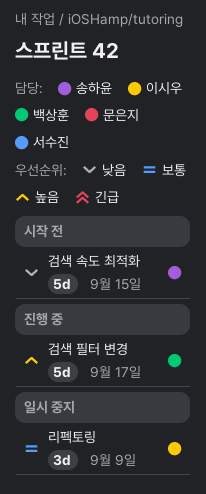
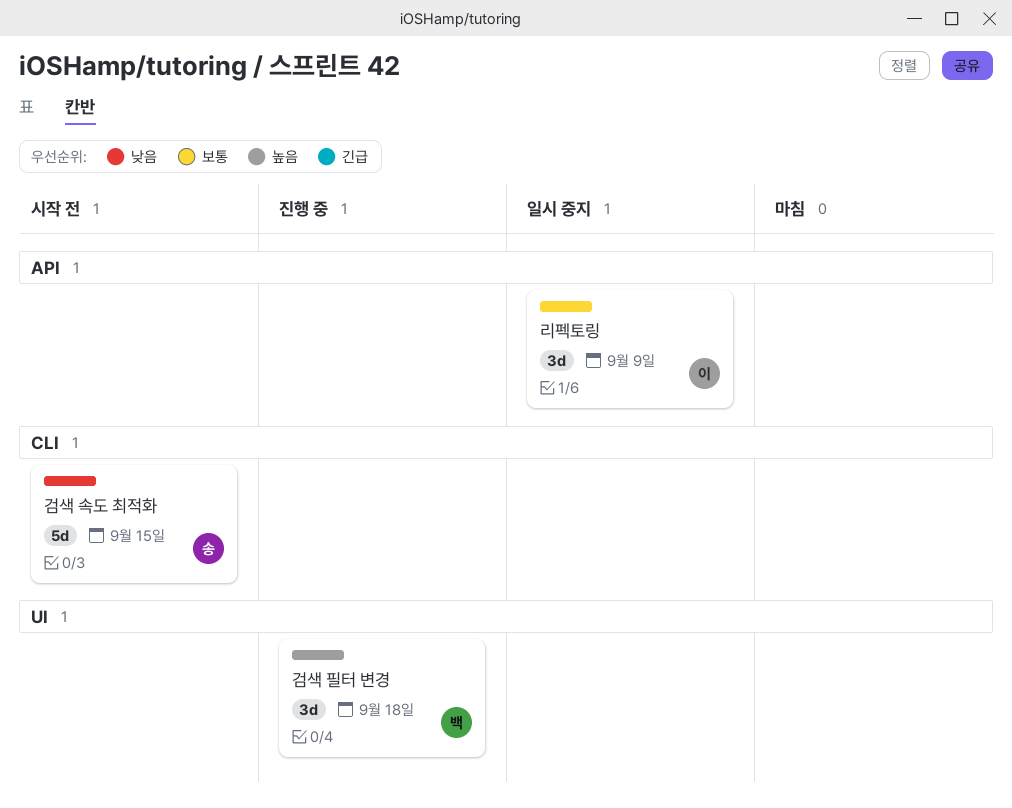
검색 필터 변경, estimate: 5d -> 3d
검색 필터 변경, due: Sep 17 -> Sep 18

